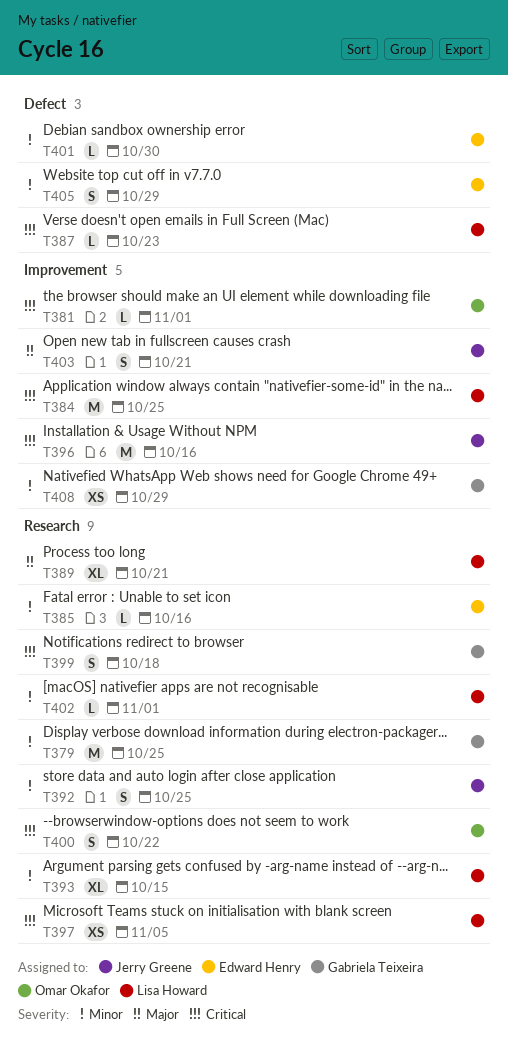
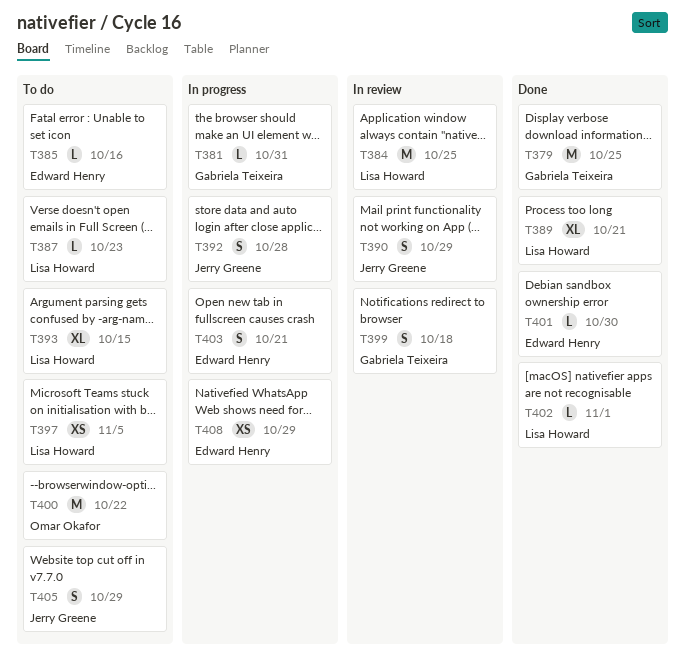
T381, owner: Omar Okafor -> Gabriela Teixeira
T381, due: Nov 1 -> Oct 31
T390: none -> present
T392, due: Oct 25 -> Oct 28
T396: present -> none
T400, estimate: S -> M
T403, owner: Jerry Greene -> Edward Henry
T405, owner: Edward Henry -> Jerry Greene
T408, owner: Gabriela Teixeira -> Edward Henry

